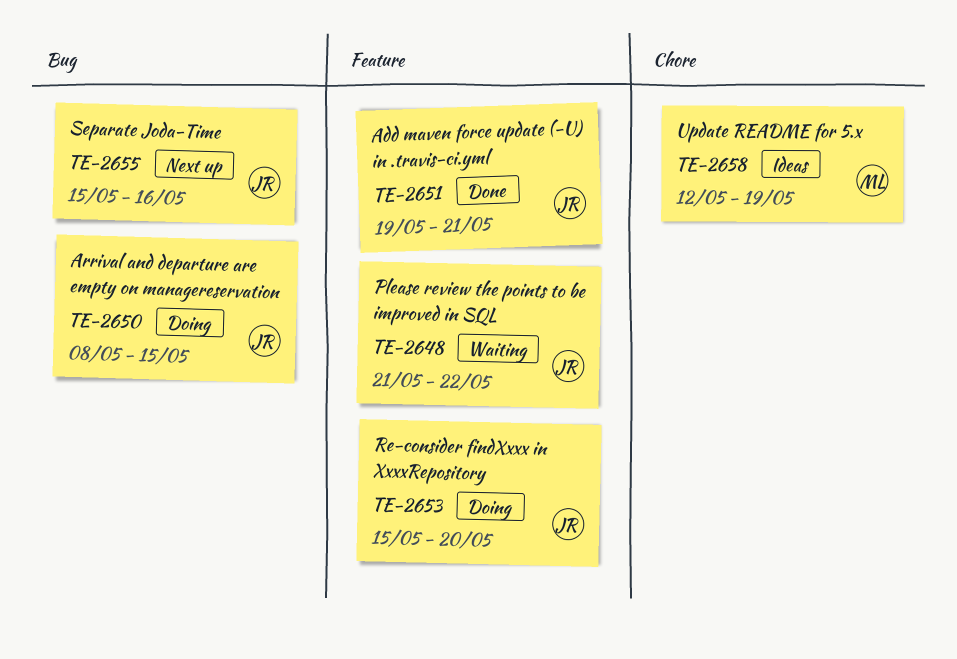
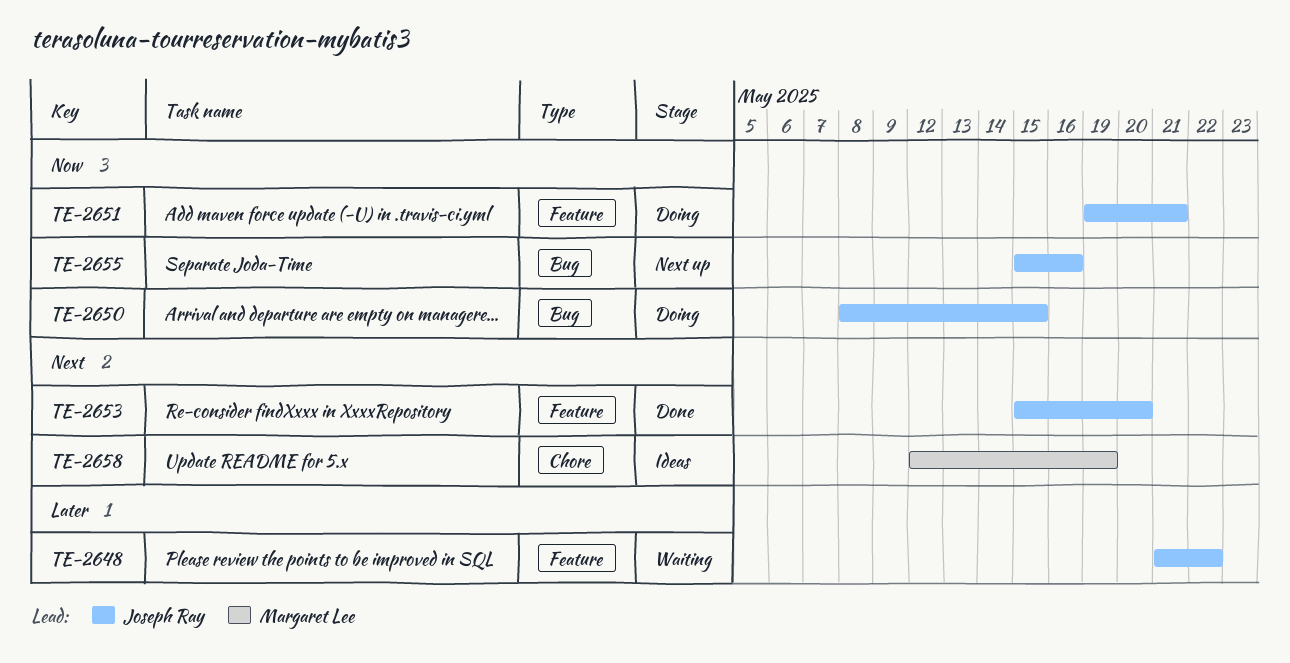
TE-2651, status: Done -> Doing
TE-2653, status: Doing -> Done

